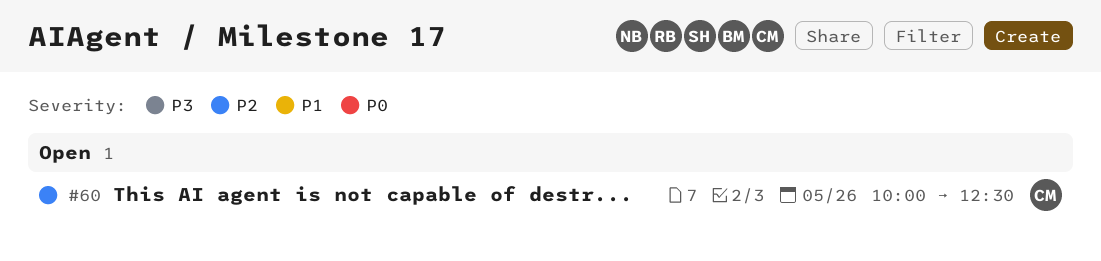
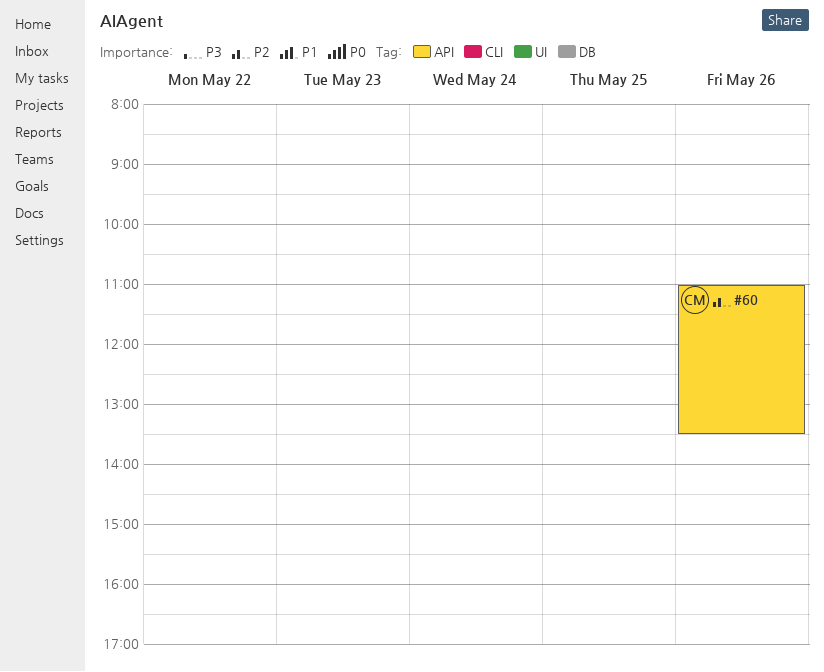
#60, begins: 10:00 -> 11:00
#60, ends: 12:30 -> 13:30

